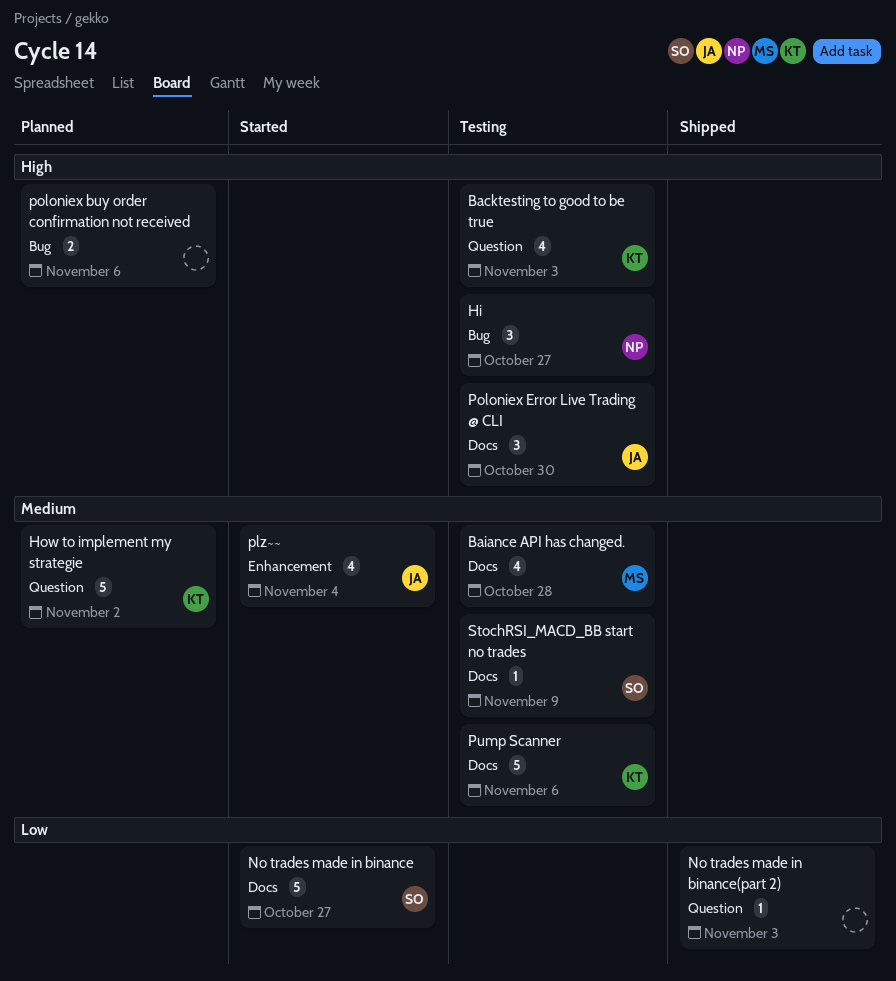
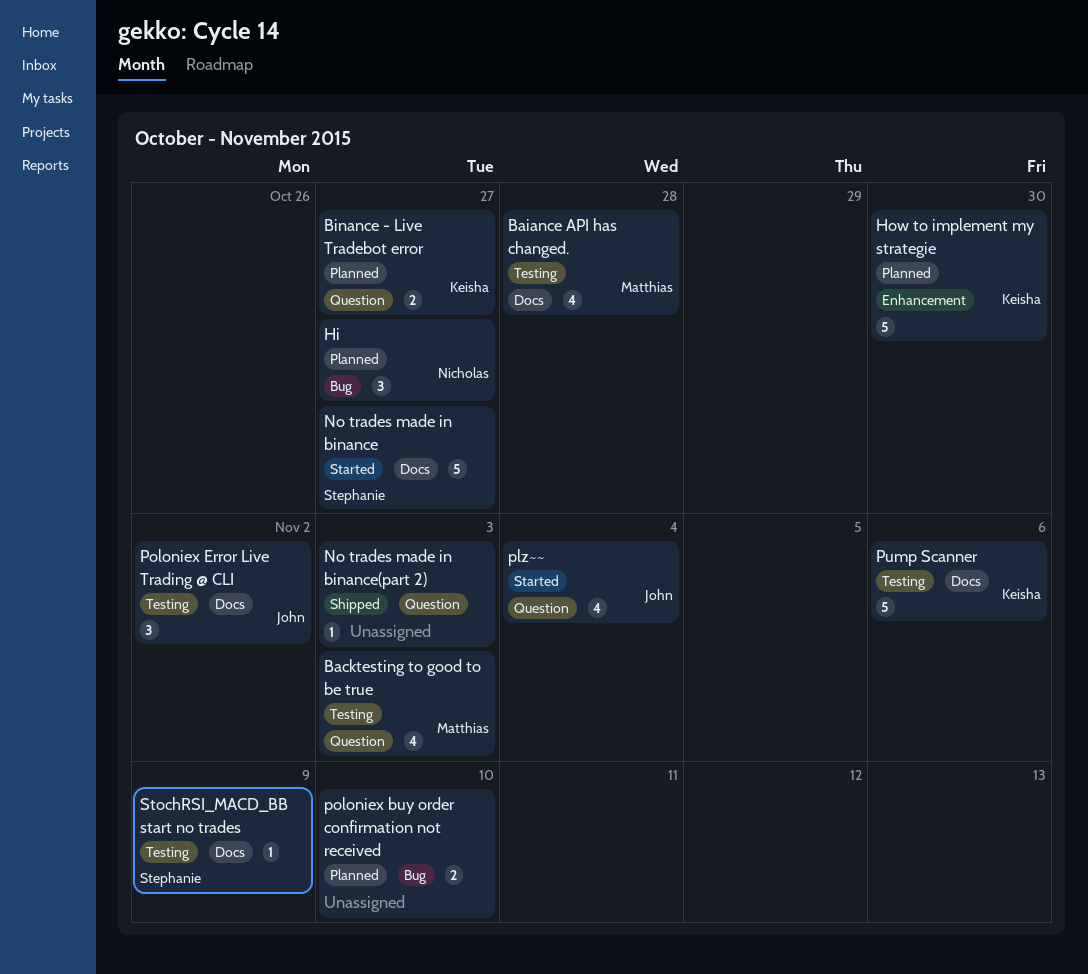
Backtesting to good to be true, owner: Keisha -> Matthias
Binance - Live Tradebot error: none -> present
Hi, status: Testing -> Planned
How to implement my strategie, label: Question -> Enhancement
How to implement my strategie, due: Nov 2 -> Oct 30
plz~~, label: Enhancement -> Question
poloniex buy order confirmation not received, due: Nov 6 -> Nov 10
Poloniex Error Live Trading @ CLI, due: Oct 30 -> Nov 2

